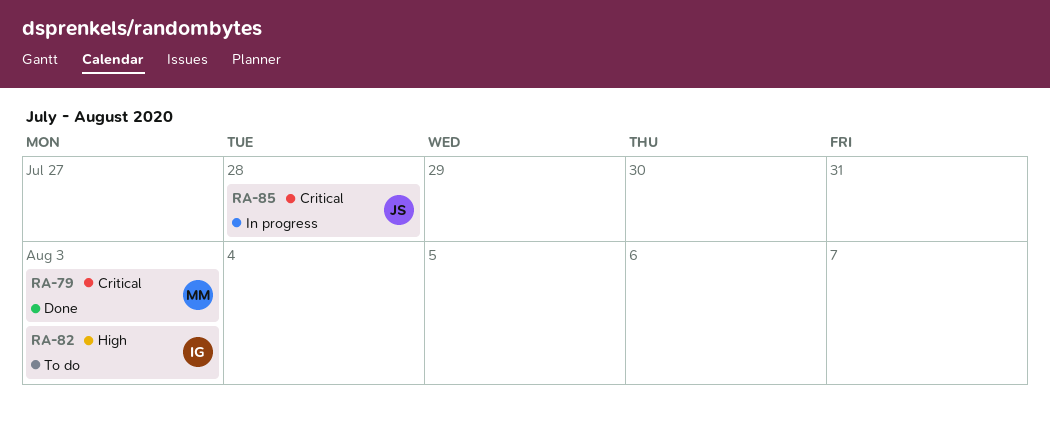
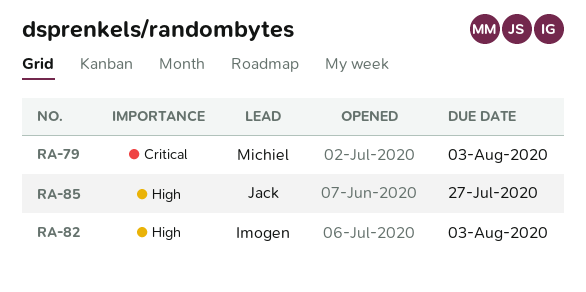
RA-85, priority: Critical -> High
RA-85, due: Jul 28 -> Jul 27

